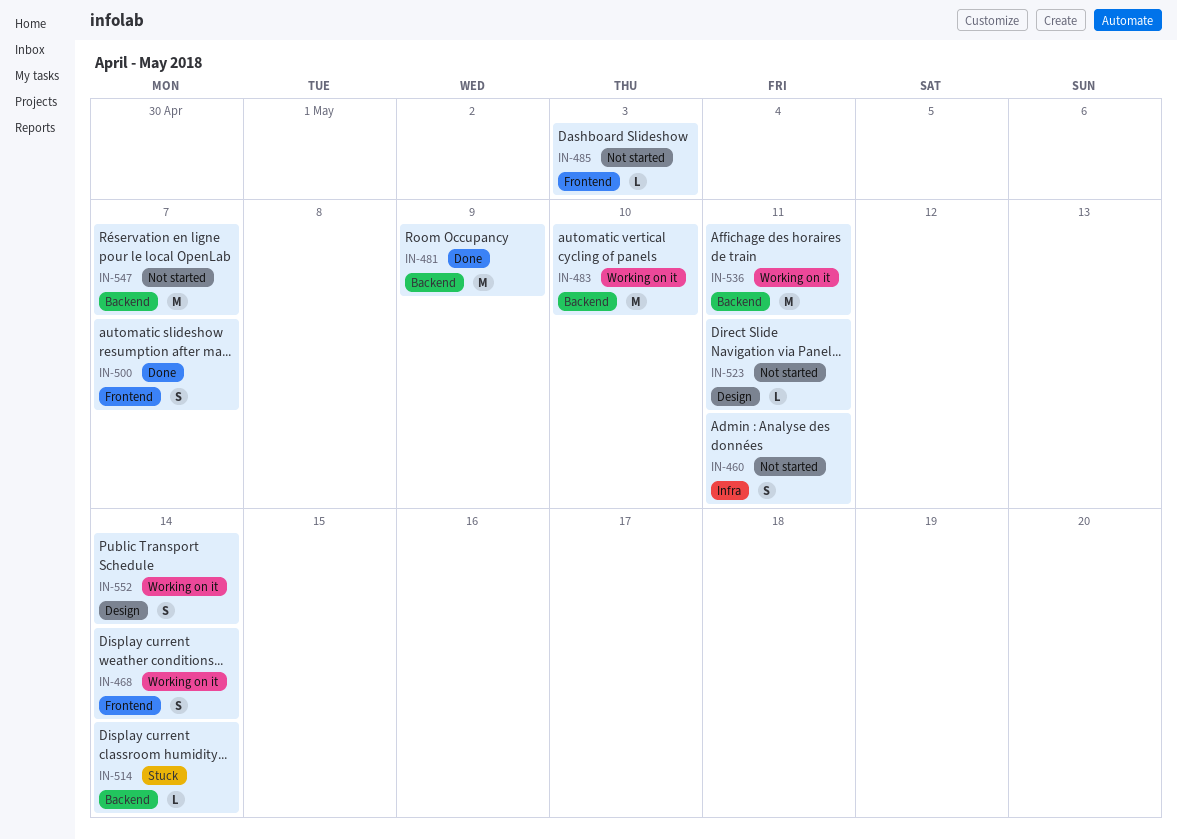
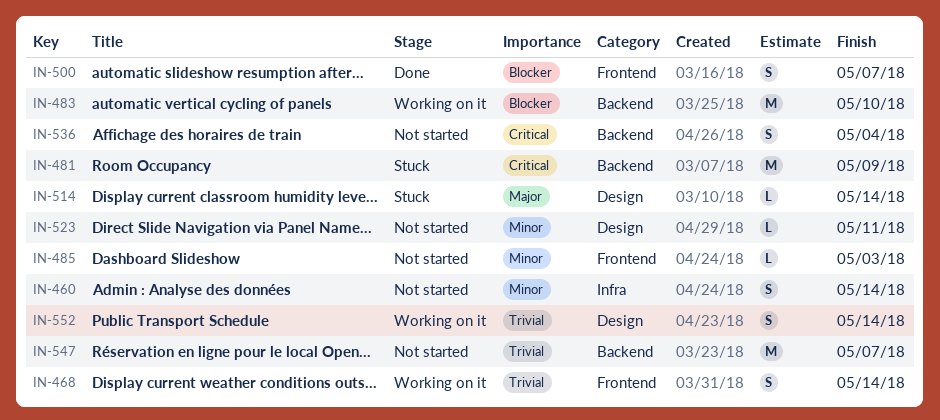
IN-460, due: May 11 -> May 14
IN-481, status: Done -> Stuck
IN-514, label: Backend -> Design
IN-536, status: Working on it -> Not started
IN-536, estimate: M -> S
IN-536, due: May 11 -> May 4

